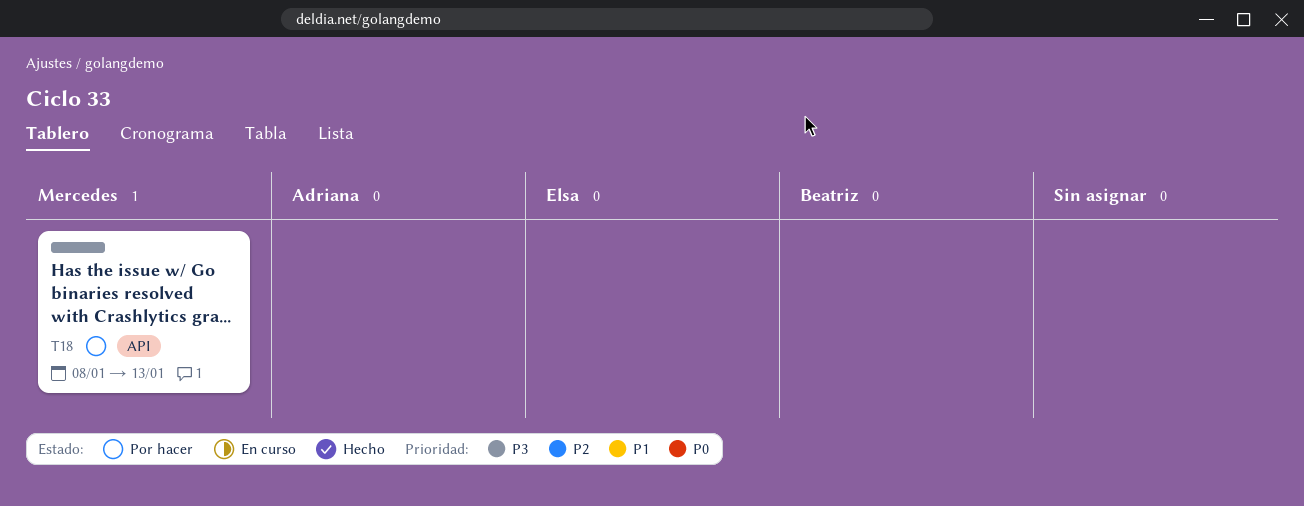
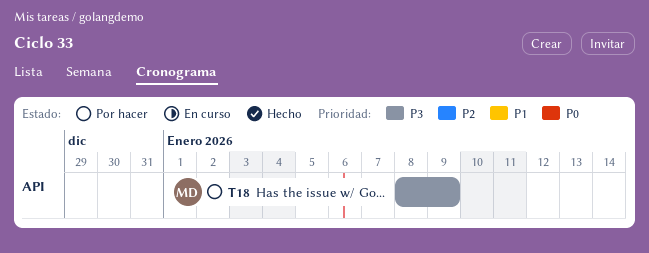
T18, due: Jan 13 -> Jan 9

